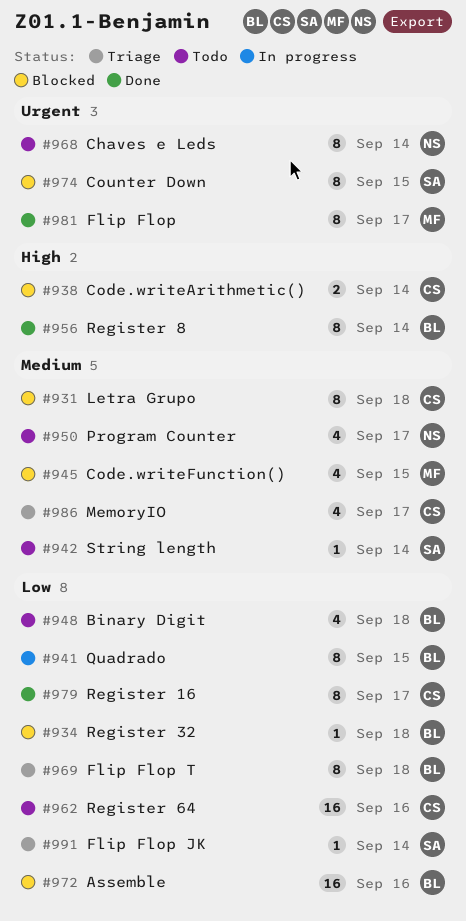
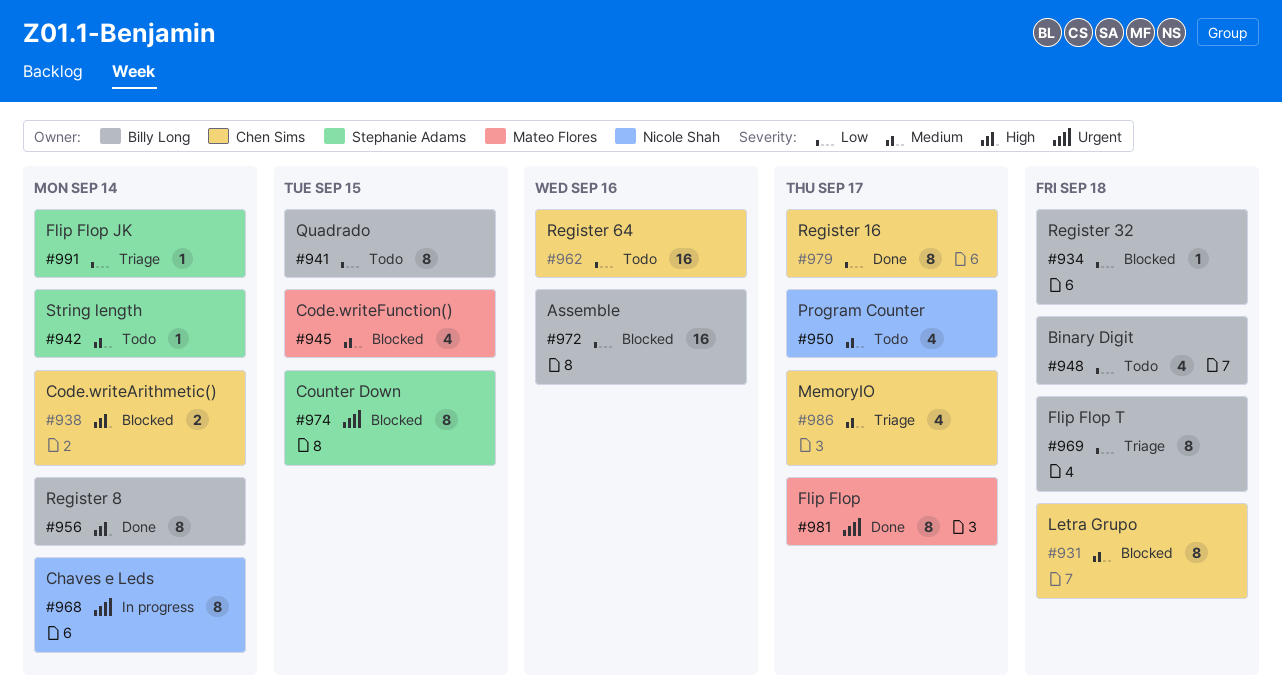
#941, status: In progress -> Todo
#968, status: Todo -> In progress

